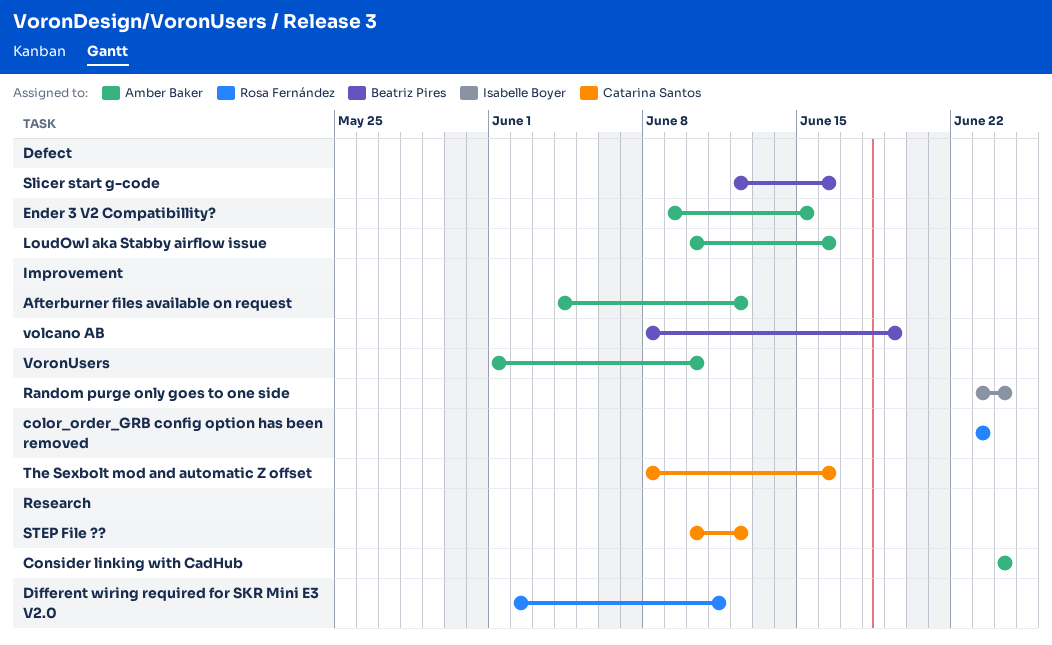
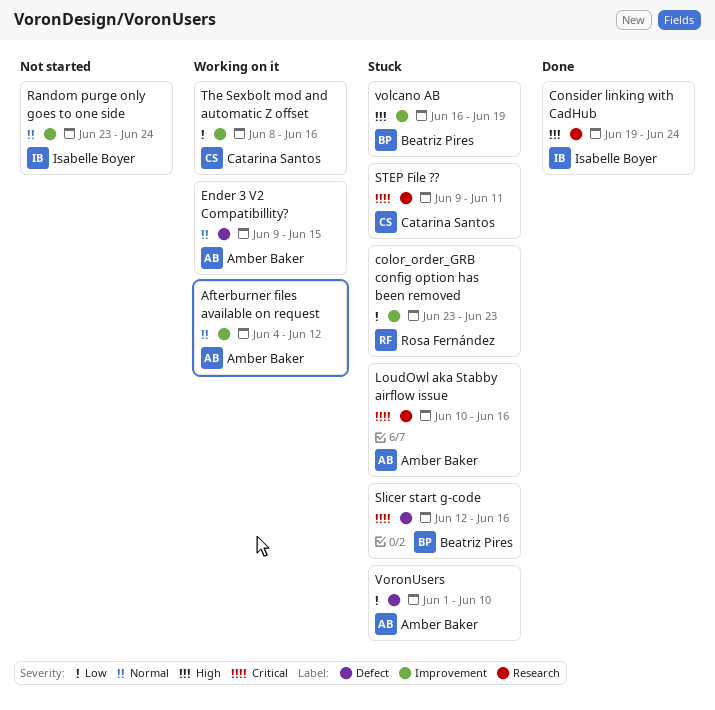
Consider linking with CadHub, owner: Amber Baker -> Isabelle Boyer
Consider linking with CadHub, start: Jun 24 -> Jun 19
Different wiring required for SKR Mini E3 V2.0: present -> none
LoudOwl aka Stabby airflow issue, label: Defect -> Research
STEP File ??, start: Jun 10 -> Jun 9
STEP File ??, due: Jun 12 -> Jun 11
volcano AB, start: Jun 8 -> Jun 16
VoronUsers, label: Improvement -> Defect

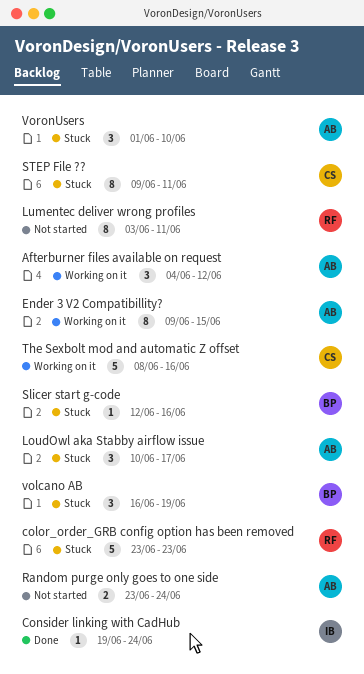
LoudOwl aka Stabby airflow issue, due: Jun 16 -> Jun 17
Lumentec deliver wrong profiles: none -> present
Random purge only goes to one side, owner: Isabelle Boyer -> Amber Baker

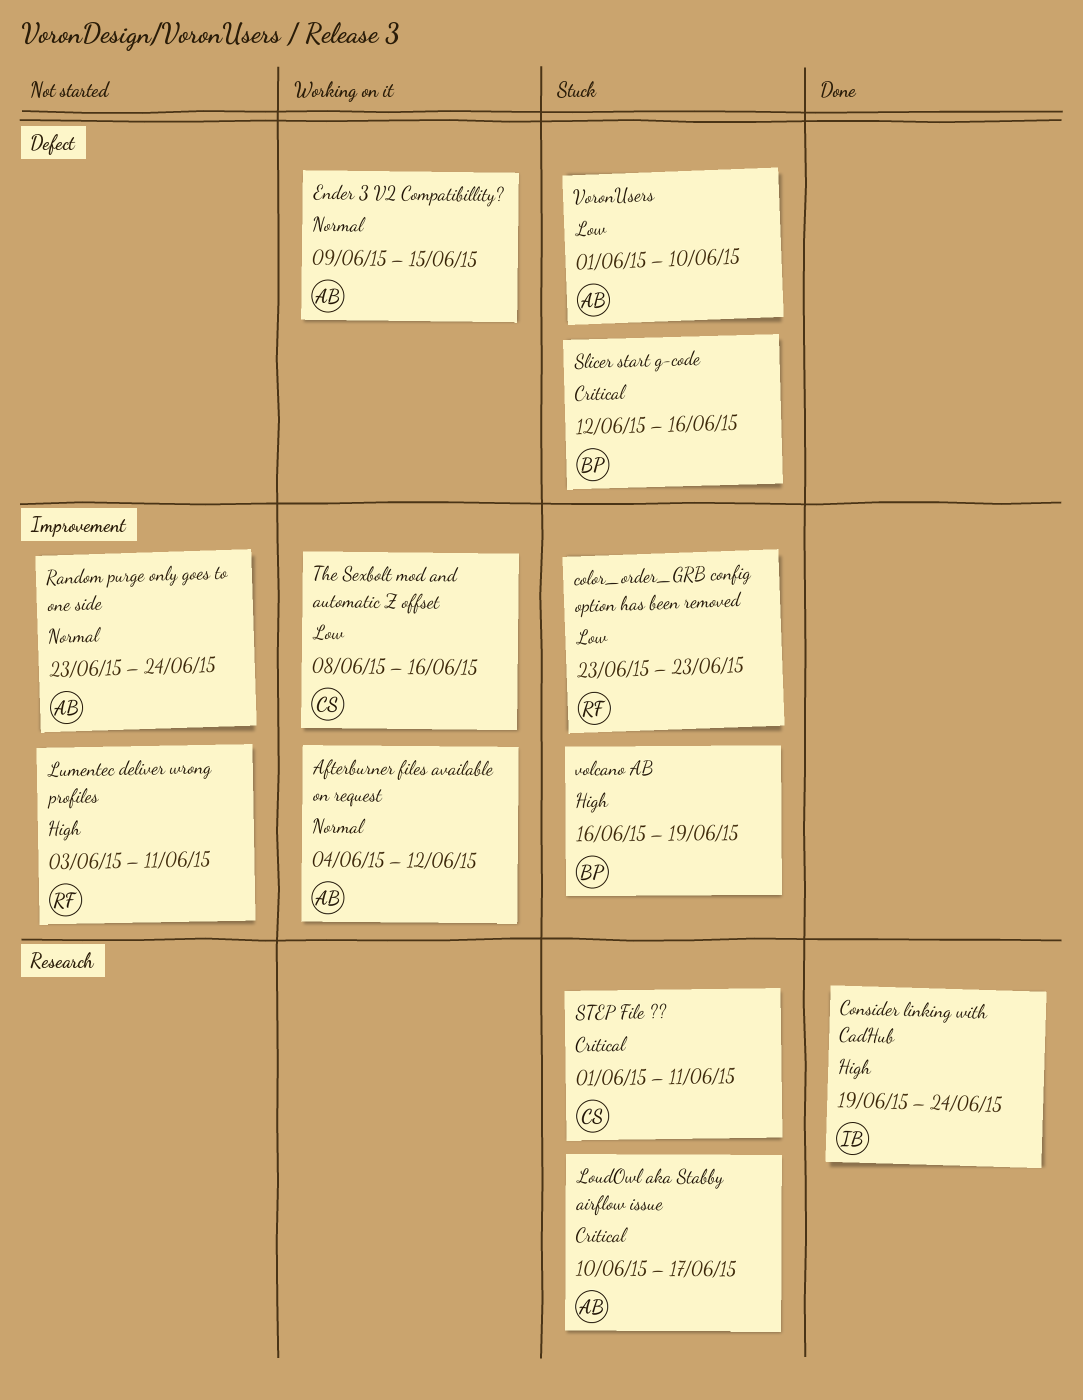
STEP File ??, start: Jun 9 -> Jun 1

